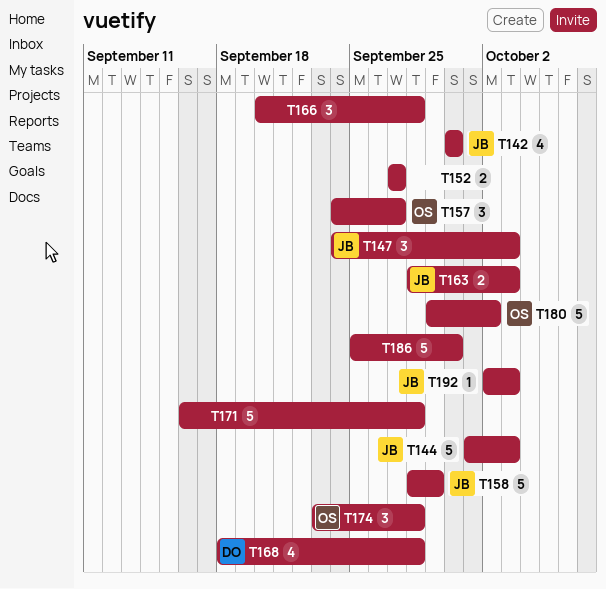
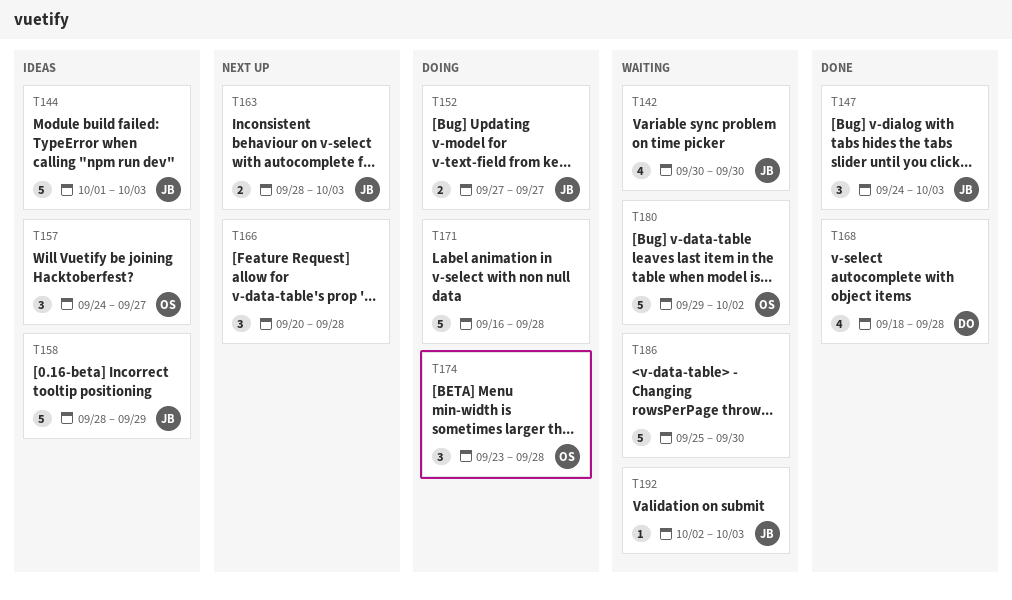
T152, owner: none -> JB

